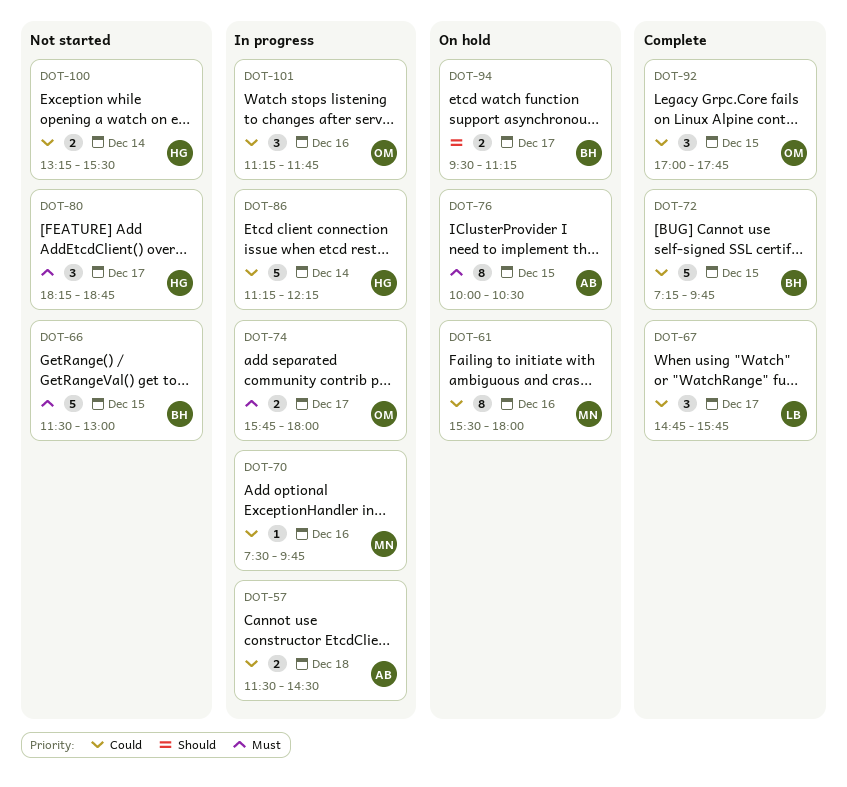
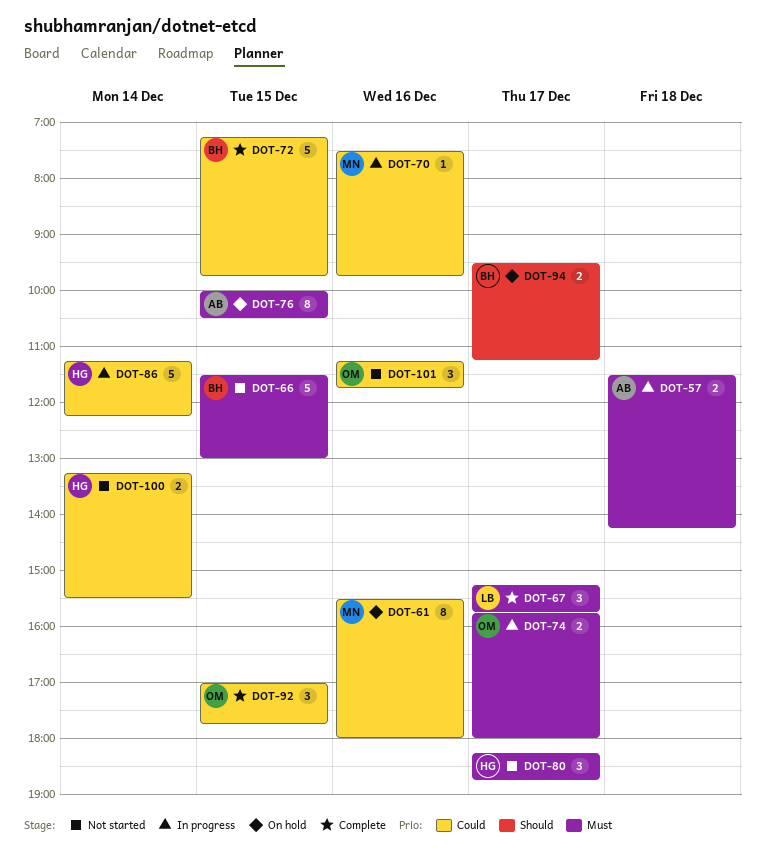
DOT-57, priority: Could -> Must
DOT-57, ends: 14:30 -> 14:15
DOT-67, priority: Could -> Must
DOT-67, begins: 14:45 -> 15:15
DOT-101, status: In progress -> Not started

